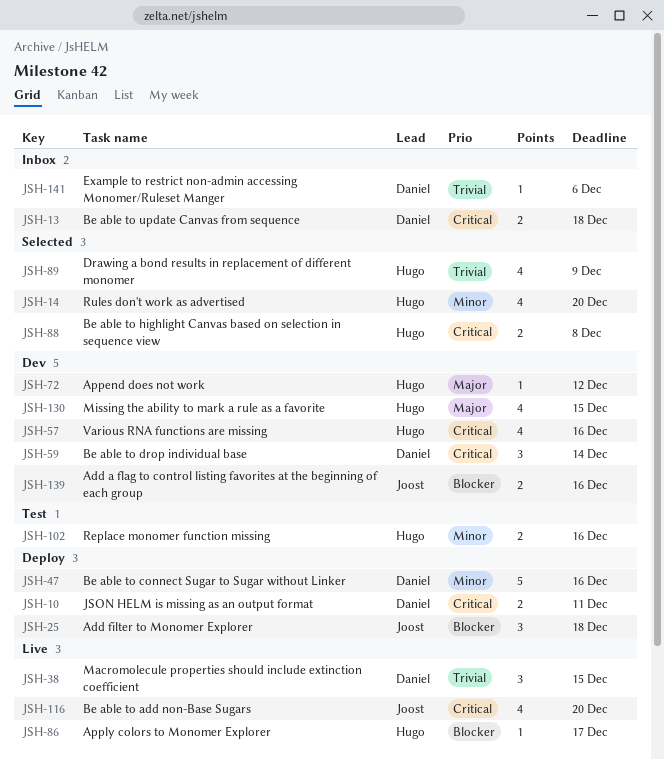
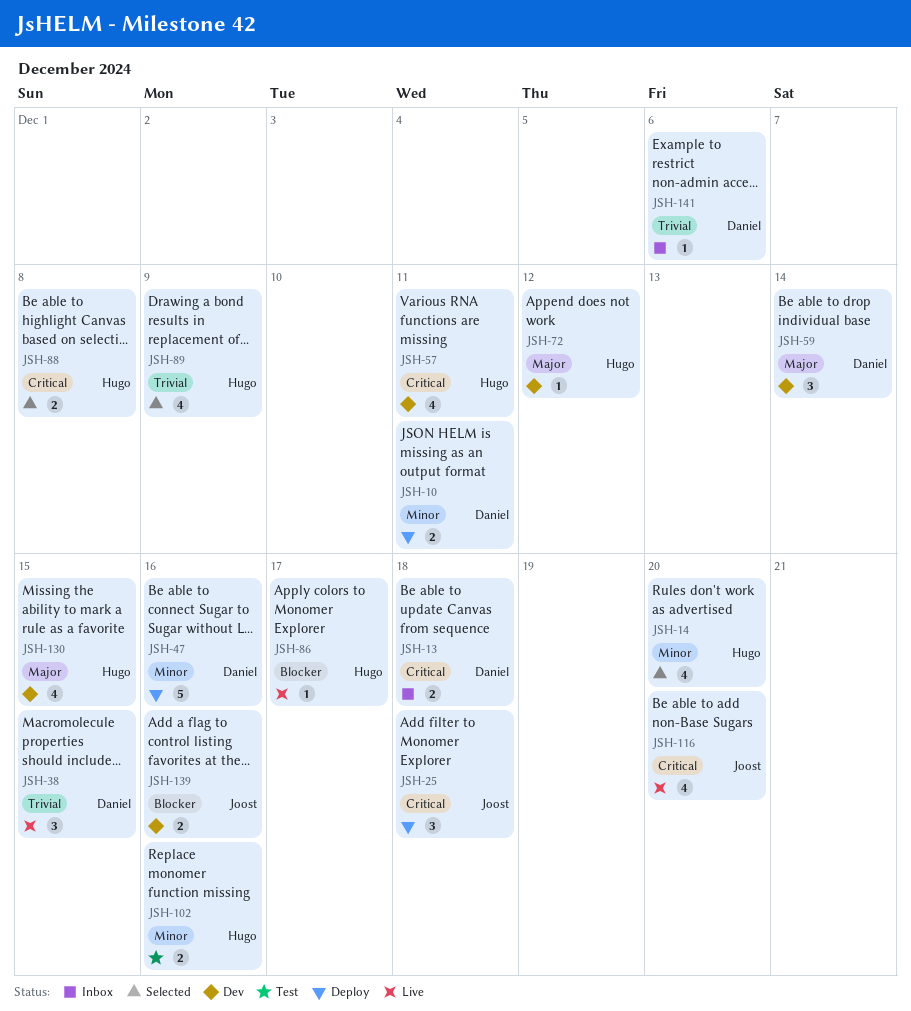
JSH-10, priority: Critical -> Minor
JSH-25, priority: Blocker -> Critical
JSH-57, due: Dec 16 -> Dec 11
JSH-59, priority: Critical -> Major

